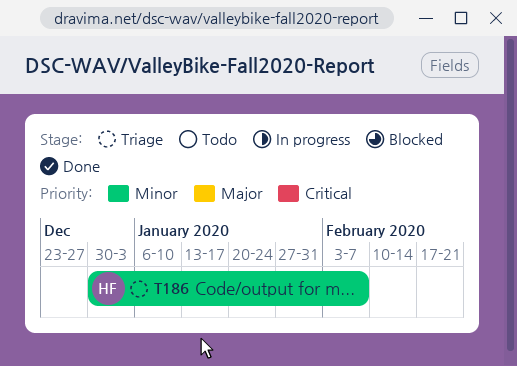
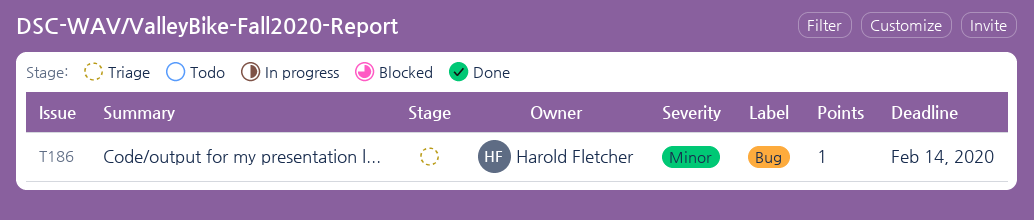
T186, due: Feb 7 -> Feb 14

